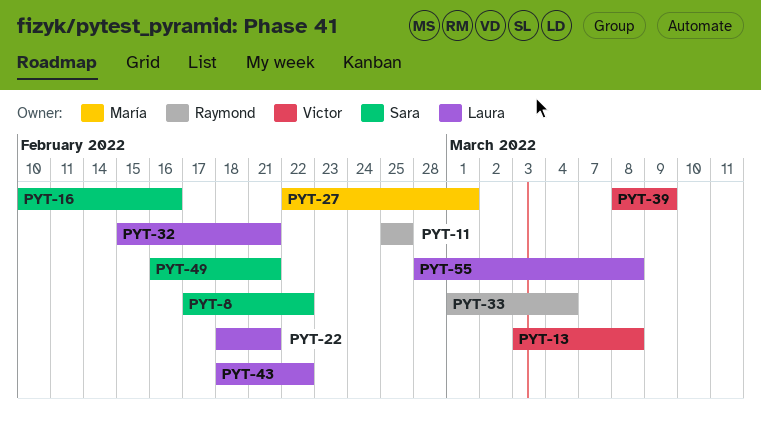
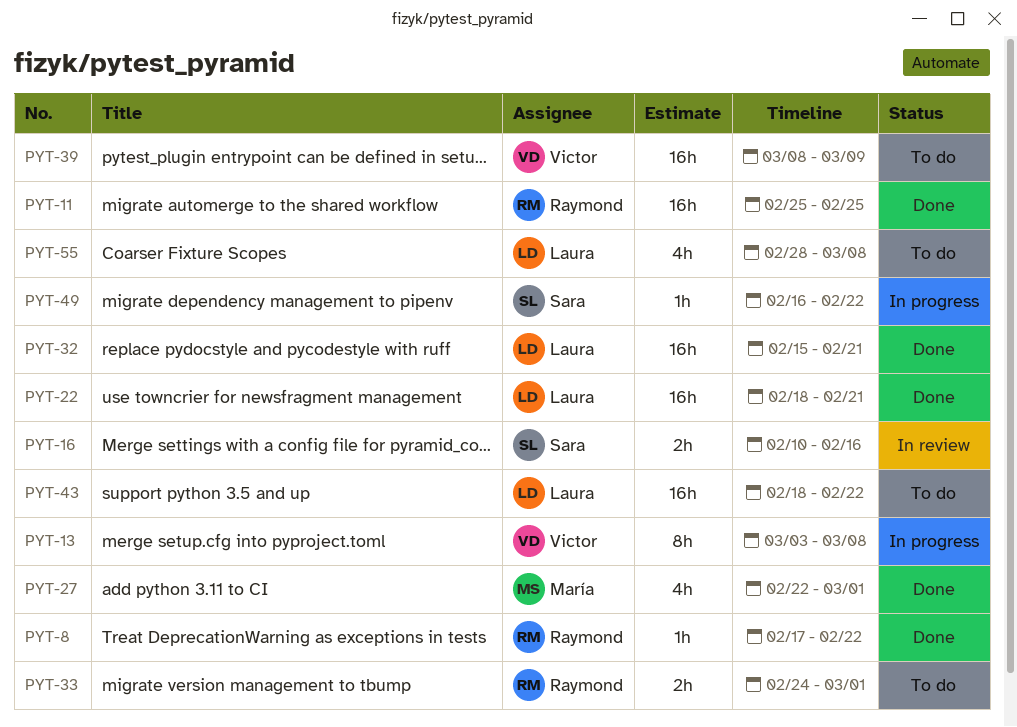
PYT-8, owner: Sara -> Raymond
PYT-33, start: Mar 1 -> Feb 24
PYT-33, due: Mar 4 -> Mar 1
PYT-49, due: Feb 21 -> Feb 22

